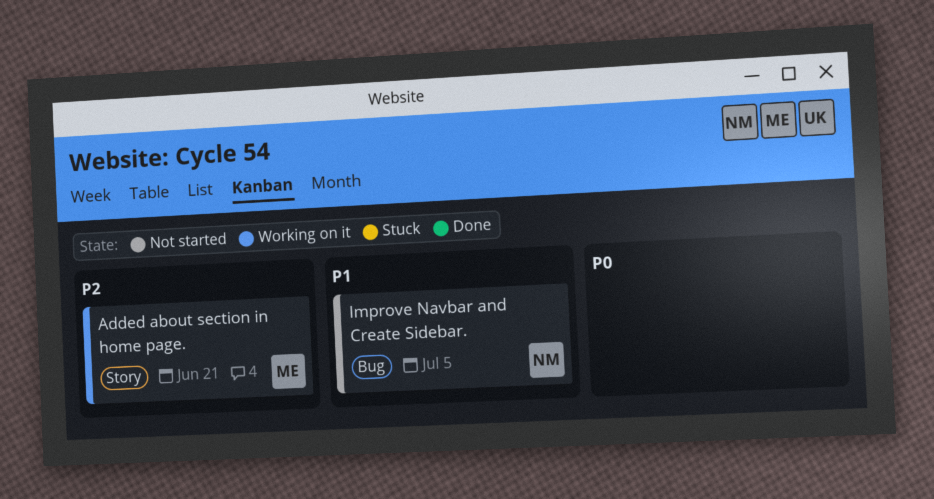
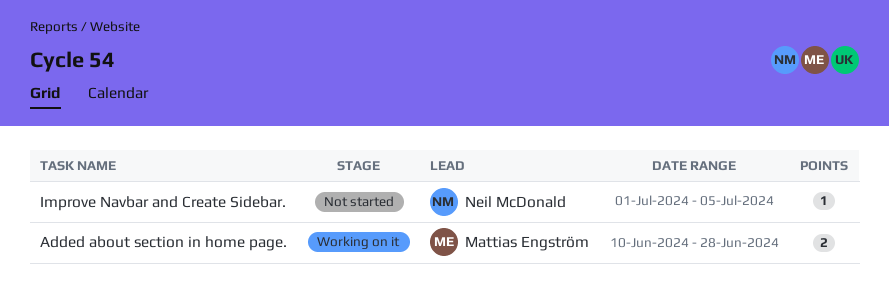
Added about section in home page., due: Jun 21 -> Jun 28

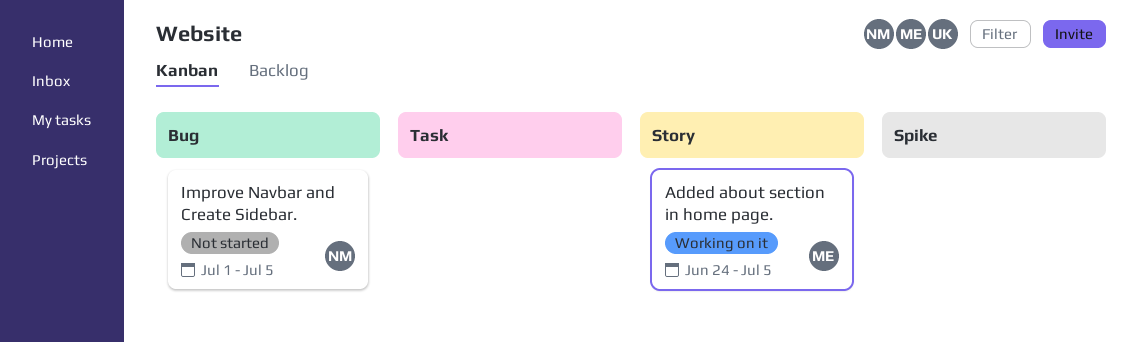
Added about section in home page., start: Jun 10 -> Jun 24
Added about section in home page., due: Jun 28 -> Jul 5

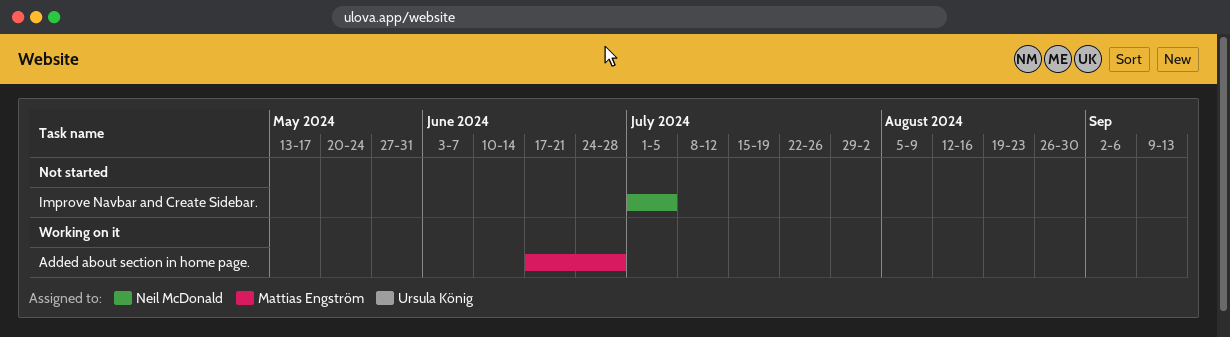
Added about section in home page., start: Jun 24 -> Jun 17
Added about section in home page., due: Jul 5 -> Jun 28

